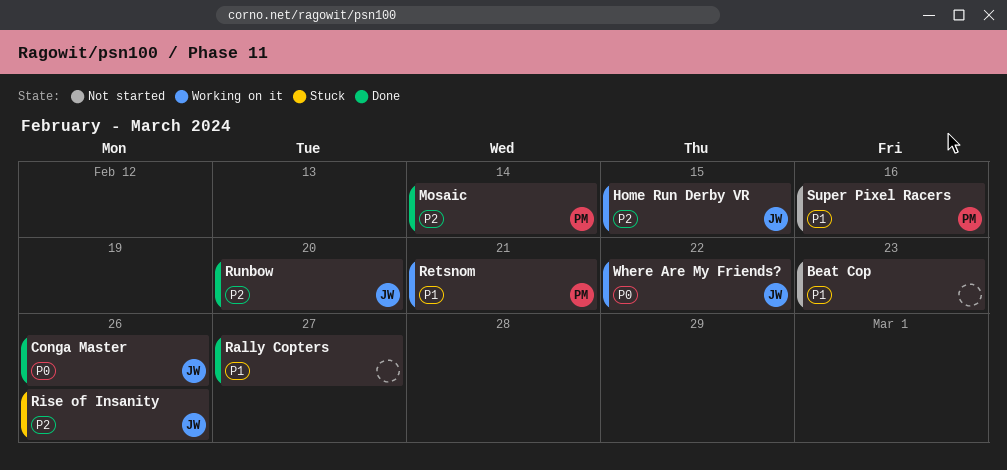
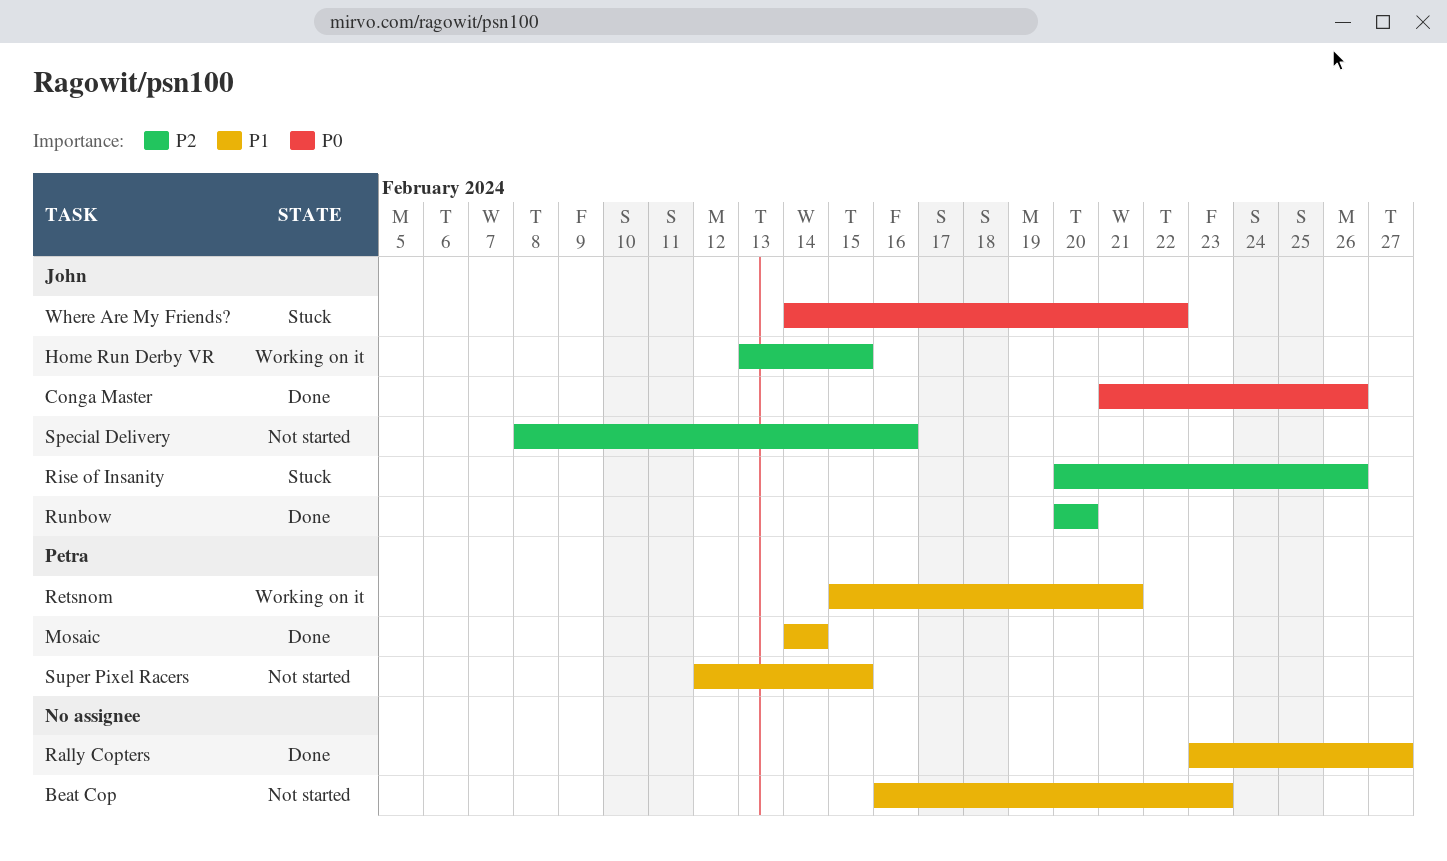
Mosaic, priority: P2 -> P1
Special Delivery: none -> present
Super Pixel Racers, due: Feb 16 -> Feb 15
Where Are My Friends?, status: Working on it -> Stuck

